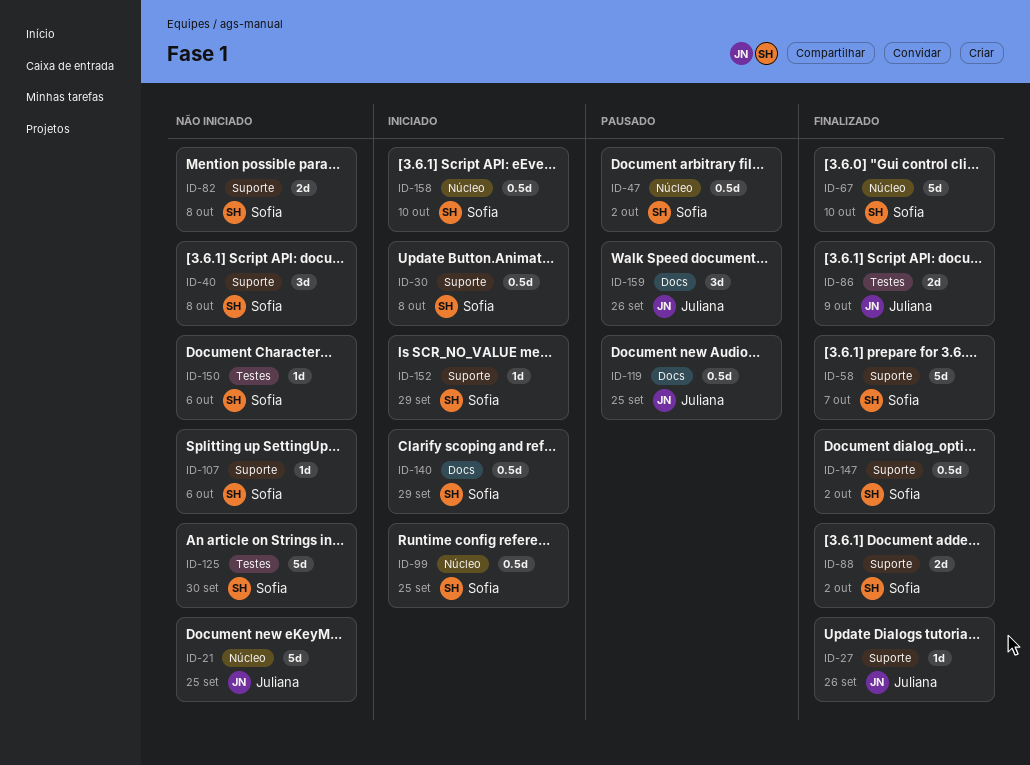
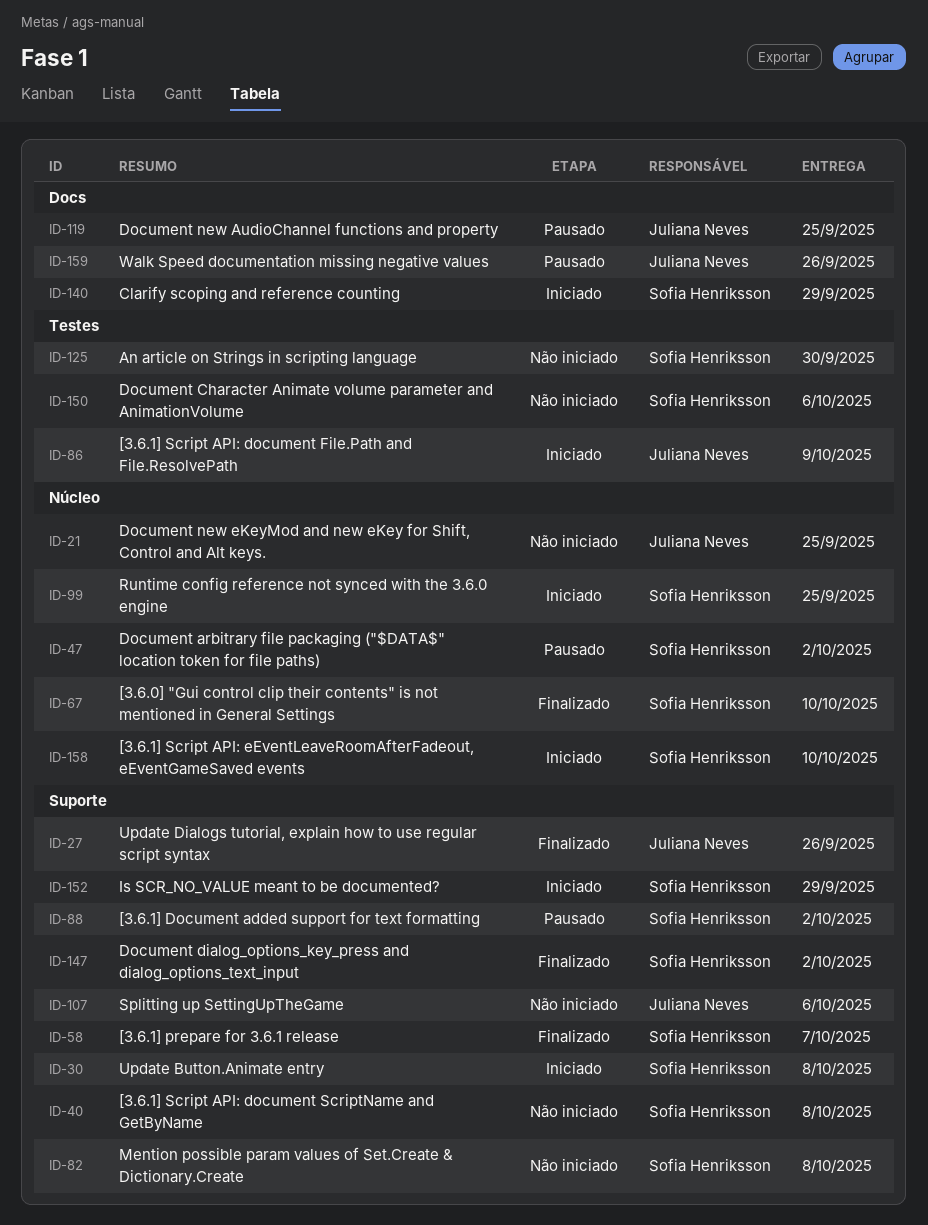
ID-86, status: Finalizado -> Iniciado
ID-88, status: Finalizado -> Pausado
ID-107, owner: Sofia Henriksson -> Juliana Neves

